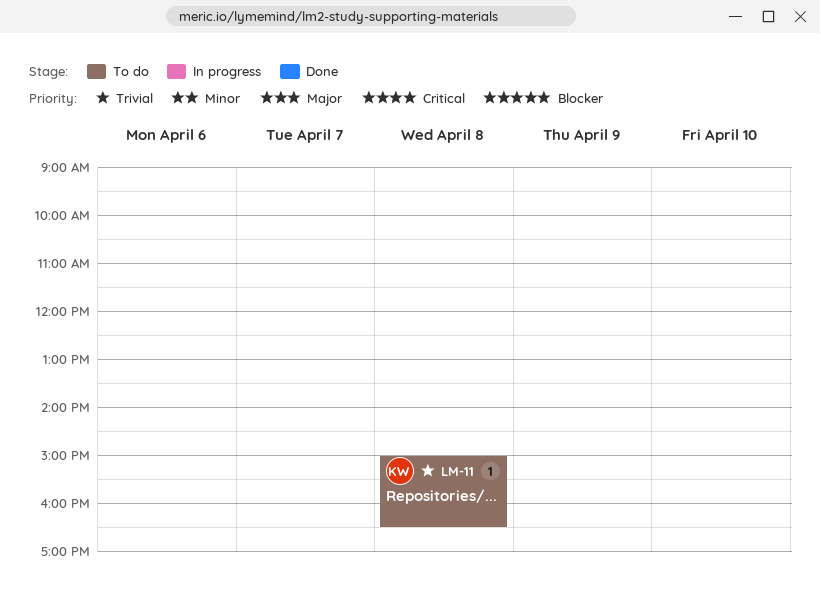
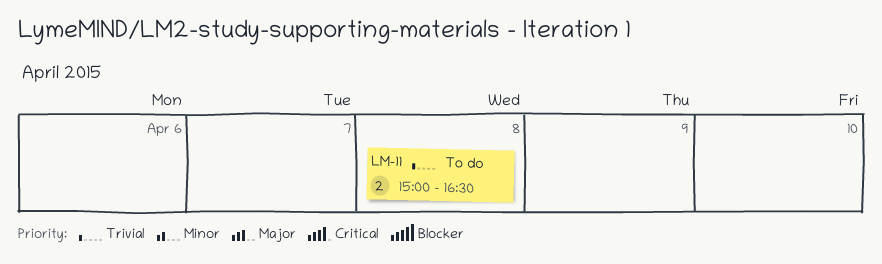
LM-11, estimate: 1 -> 2

